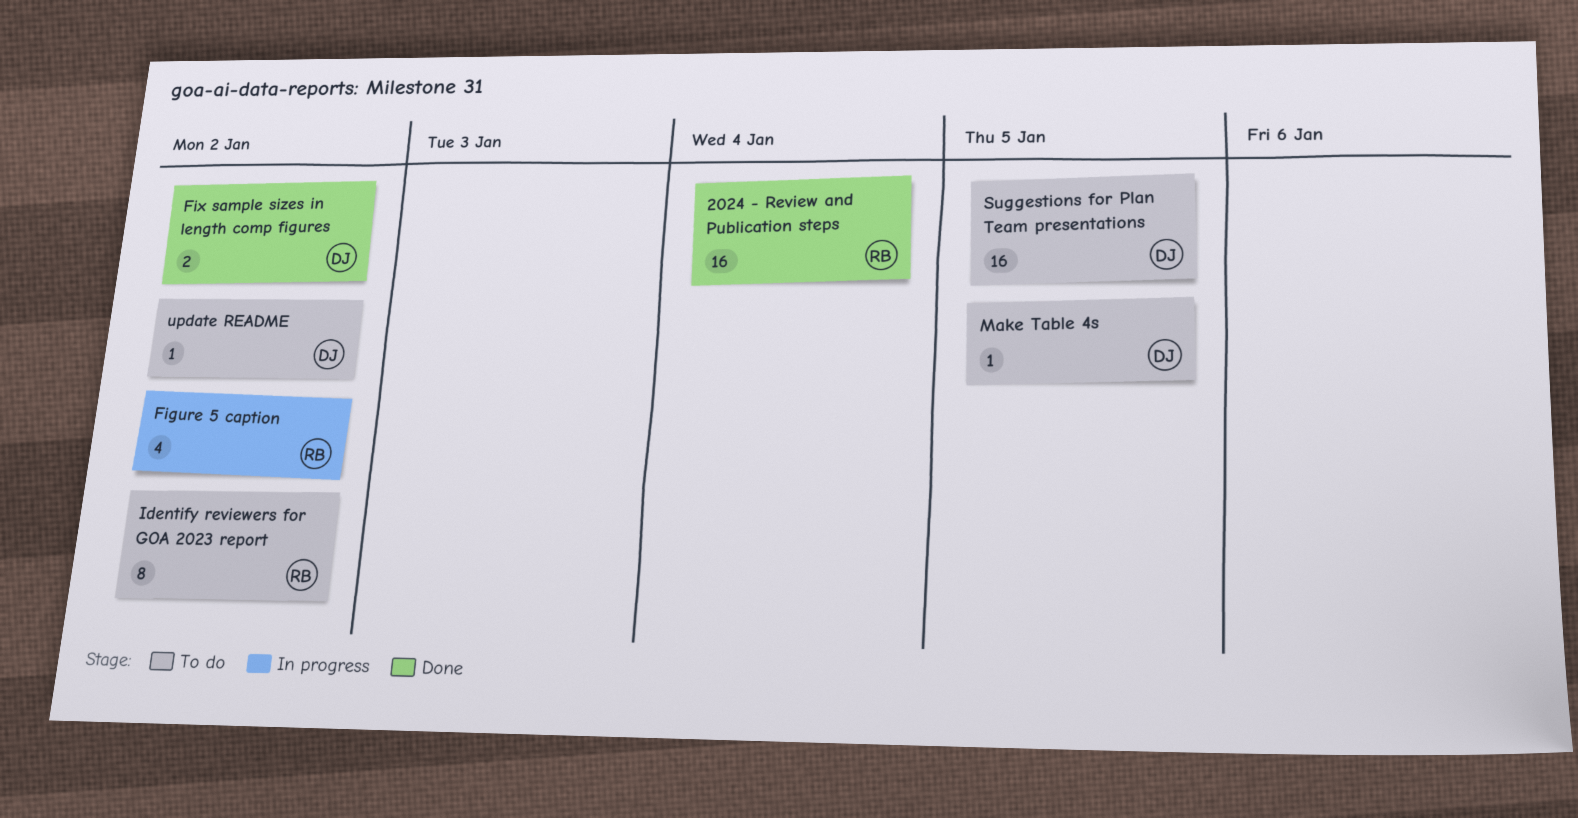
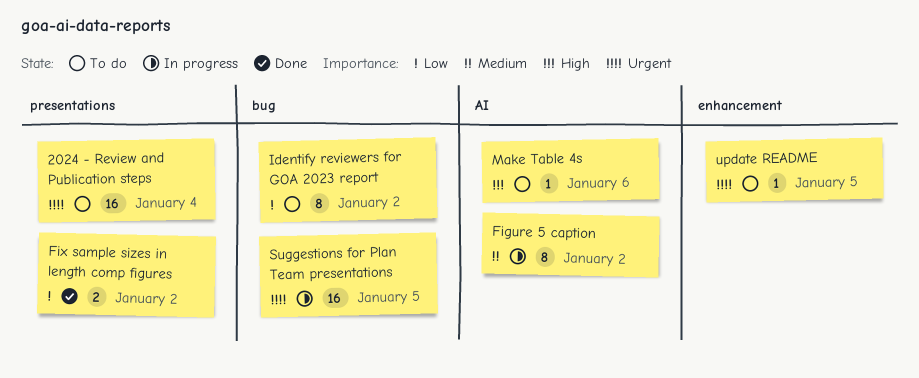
2024 - Review and Publication steps, status: Done -> To do
Figure 5 caption, estimate: 4 -> 8
Make Table 4s, due: Jan 5 -> Jan 6
Suggestions for Plan Team presentations, status: To do -> In progress
update README, due: Jan 2 -> Jan 5

